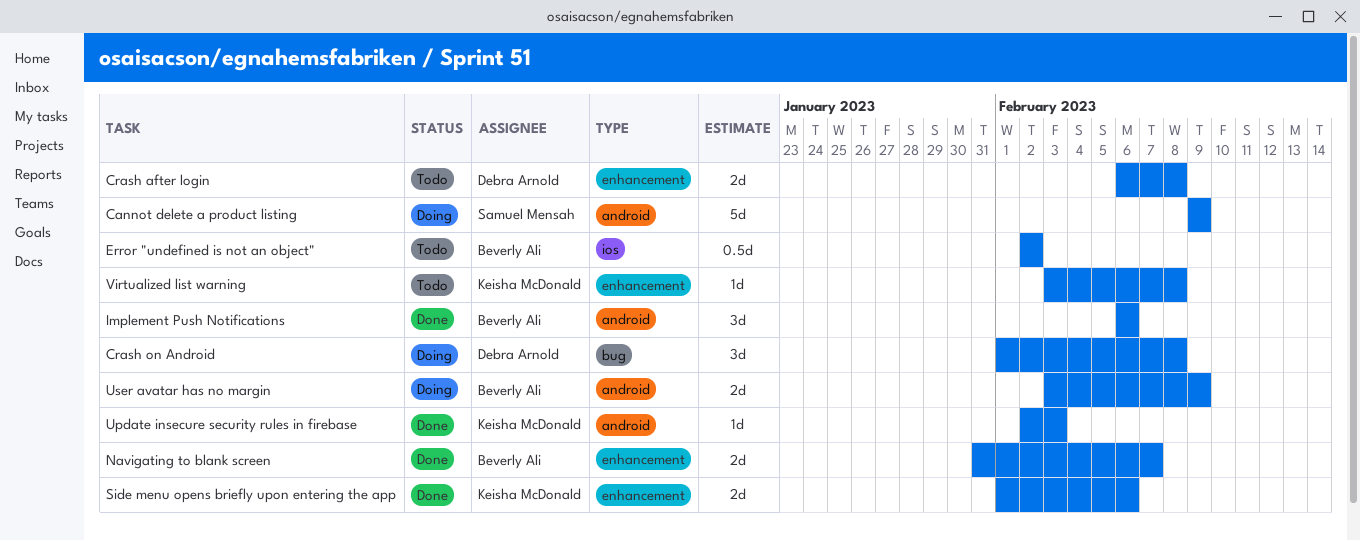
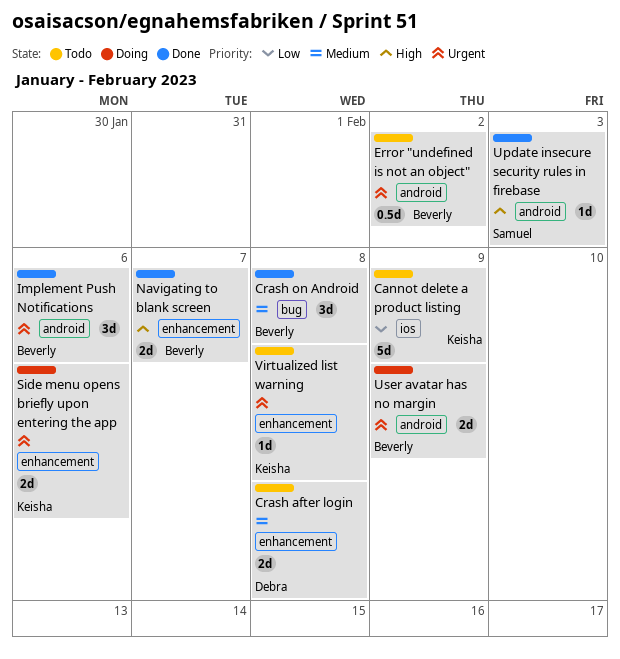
Cannot delete a product listing, status: Doing -> Todo
Cannot delete a product listing, owner: Samuel Mensah -> Keisha McDonald
Cannot delete a product listing, label: android -> ios
Crash on Android, status: Doing -> Done
Crash on Android, owner: Debra Arnold -> Beverly Ali
Error "undefined is not an object", label: ios -> android
Side menu opens briefly upon entering the app, status: Done -> Doing
Update insecure security rules in firebase, owner: Keisha McDonald -> Samuel Mensah

